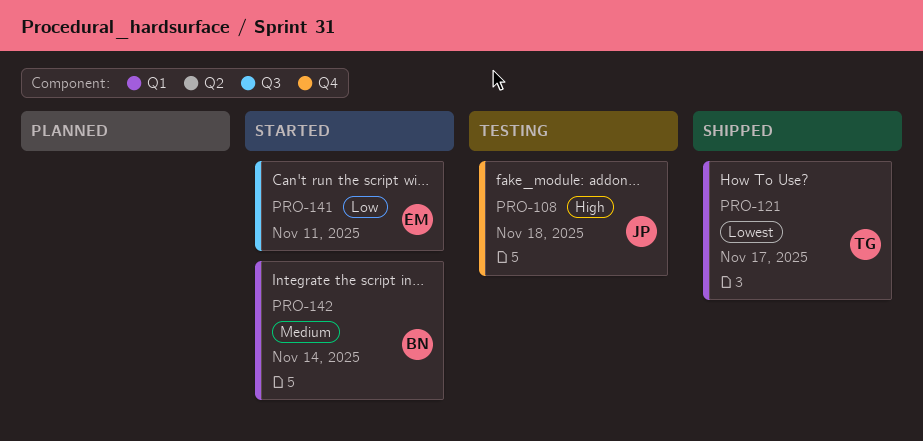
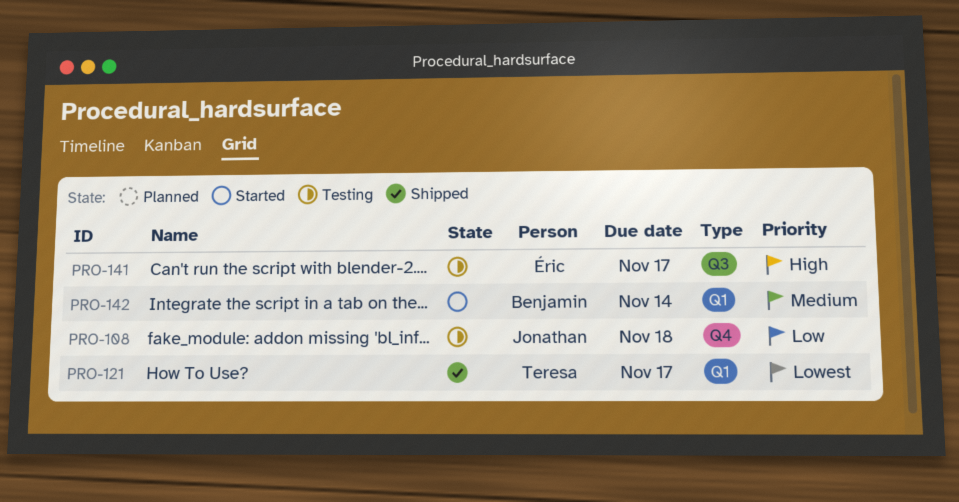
PRO-108, priority: High -> Low
PRO-141, status: Started -> Testing
PRO-141, priority: Low -> High
PRO-141, due: Nov 11 -> Nov 17

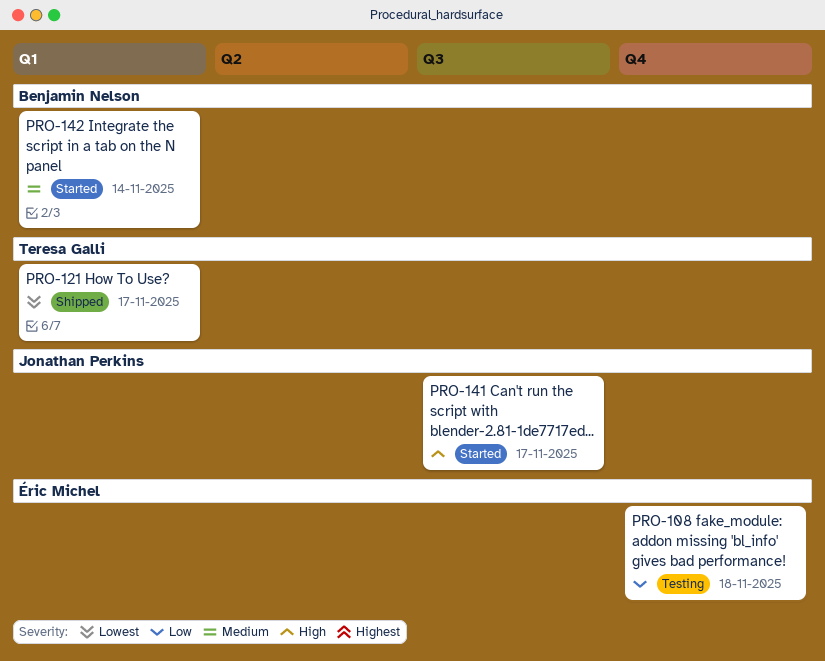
PRO-108, owner: Jonathan Perkins -> Éric Michel
PRO-141, status: Testing -> Started
PRO-141, owner: Éric Michel -> Jonathan Perkins

